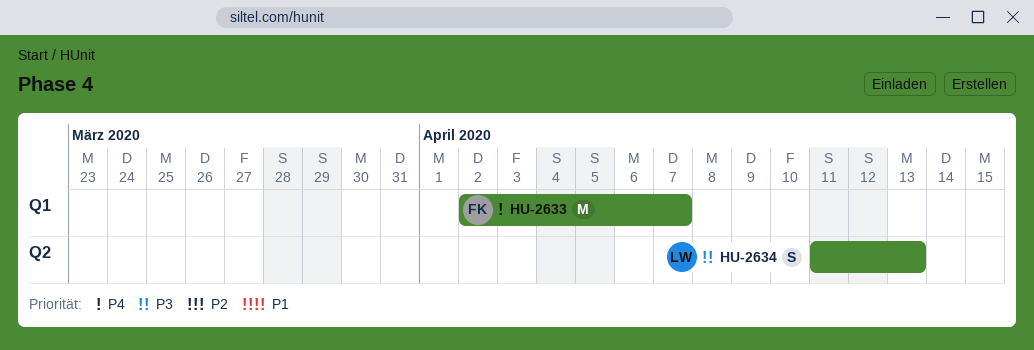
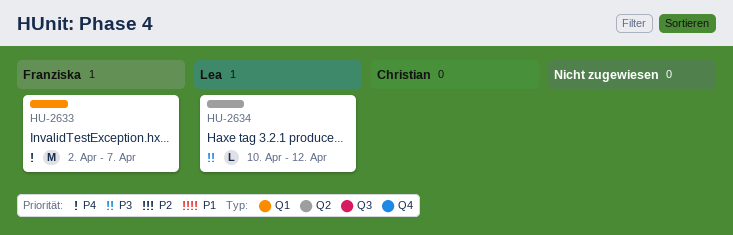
HU-2634, estimate: S -> L
HU-2634, start: Apr 11 -> Apr 10
HU-2634, due: Apr 13 -> Apr 12

